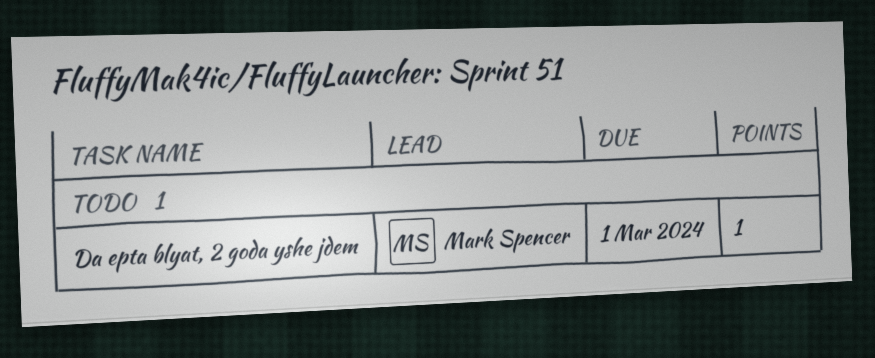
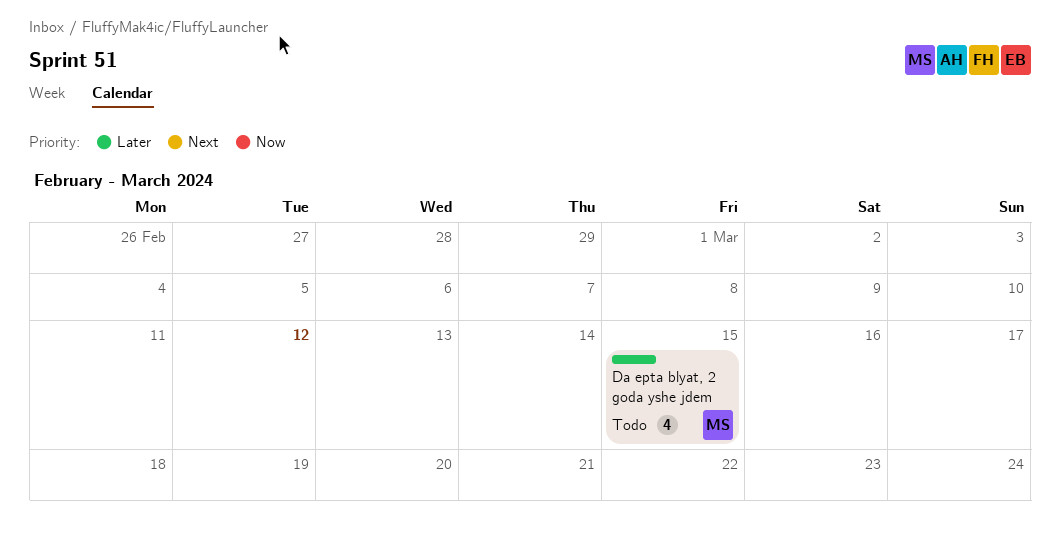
Da epta blyat, 2 goda yshe jdem, estimate: 1 -> 4
Da epta blyat, 2 goda yshe jdem, due: Mar 1 -> Mar 15

